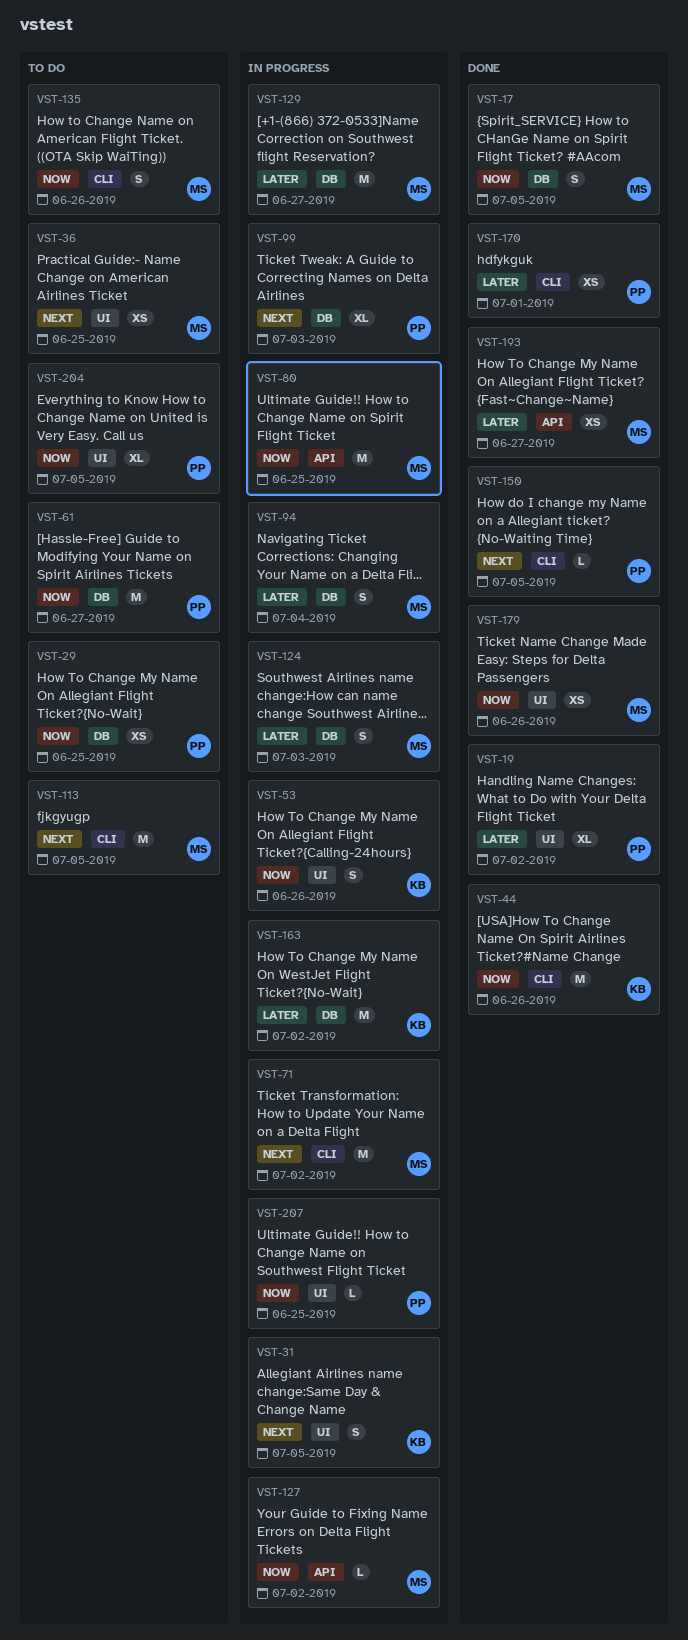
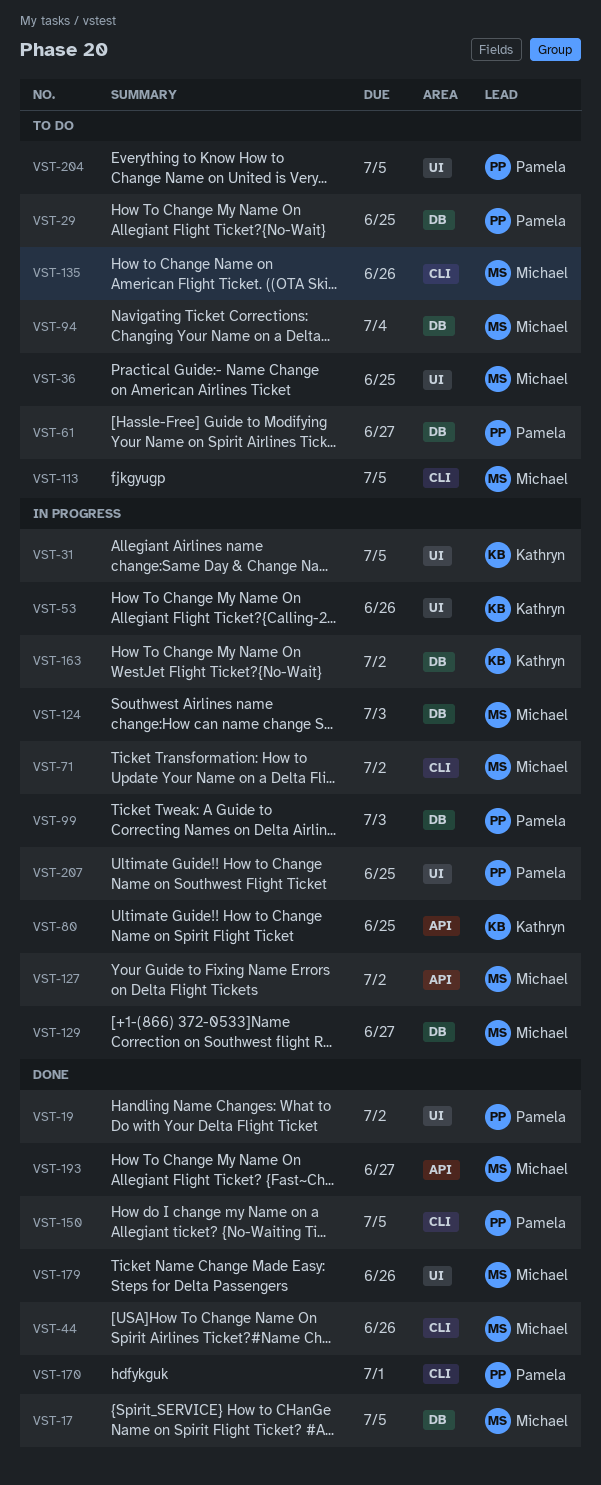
VST-44, owner: Kathryn -> Michael
VST-80, owner: Michael -> Kathryn
VST-94, status: In progress -> To do

